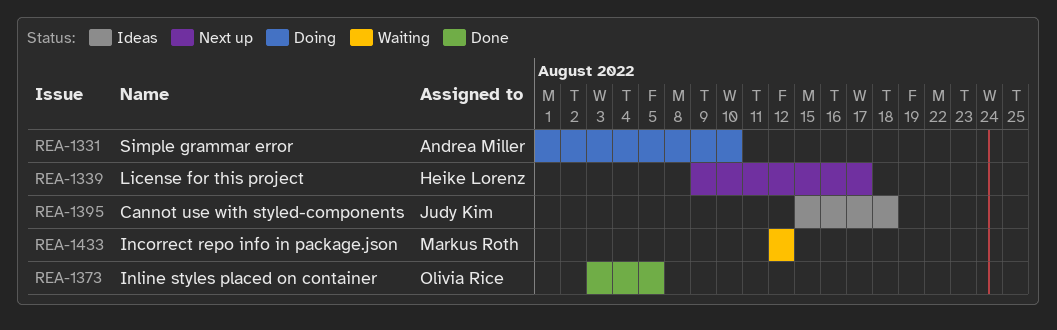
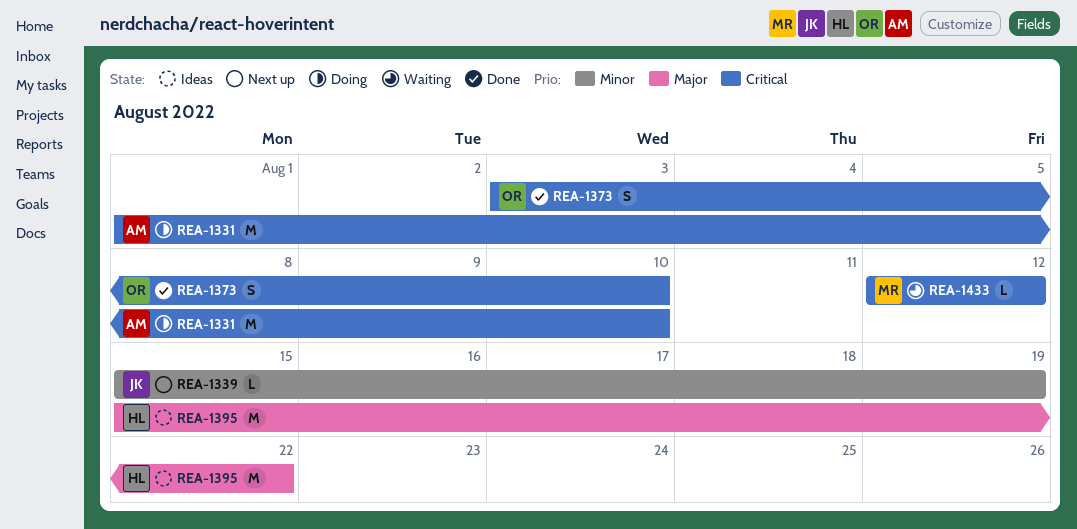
REA-1339, owner: Heike Lorenz -> Judy Kim
REA-1339, start: Aug 9 -> Aug 15
REA-1339, due: Aug 17 -> Aug 19
REA-1373, due: Aug 5 -> Aug 10
REA-1395, owner: Judy Kim -> Heike Lorenz
REA-1395, due: Aug 18 -> Aug 22

